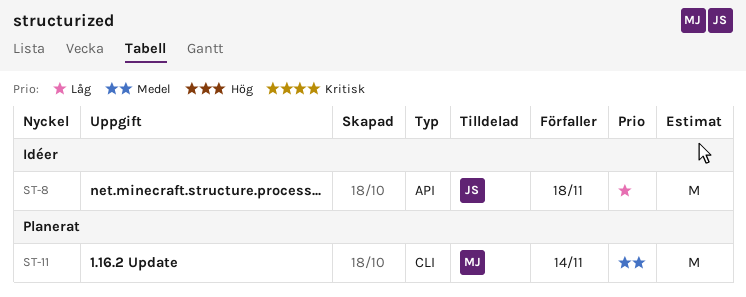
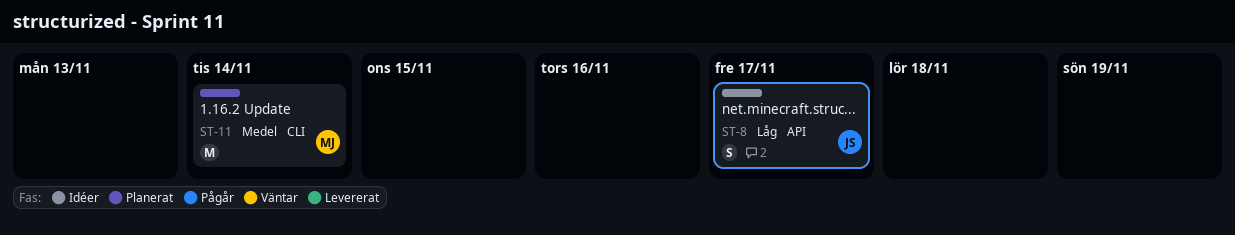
ST-8, estimate: M -> S
ST-8, due: Nov 18 -> Nov 17

